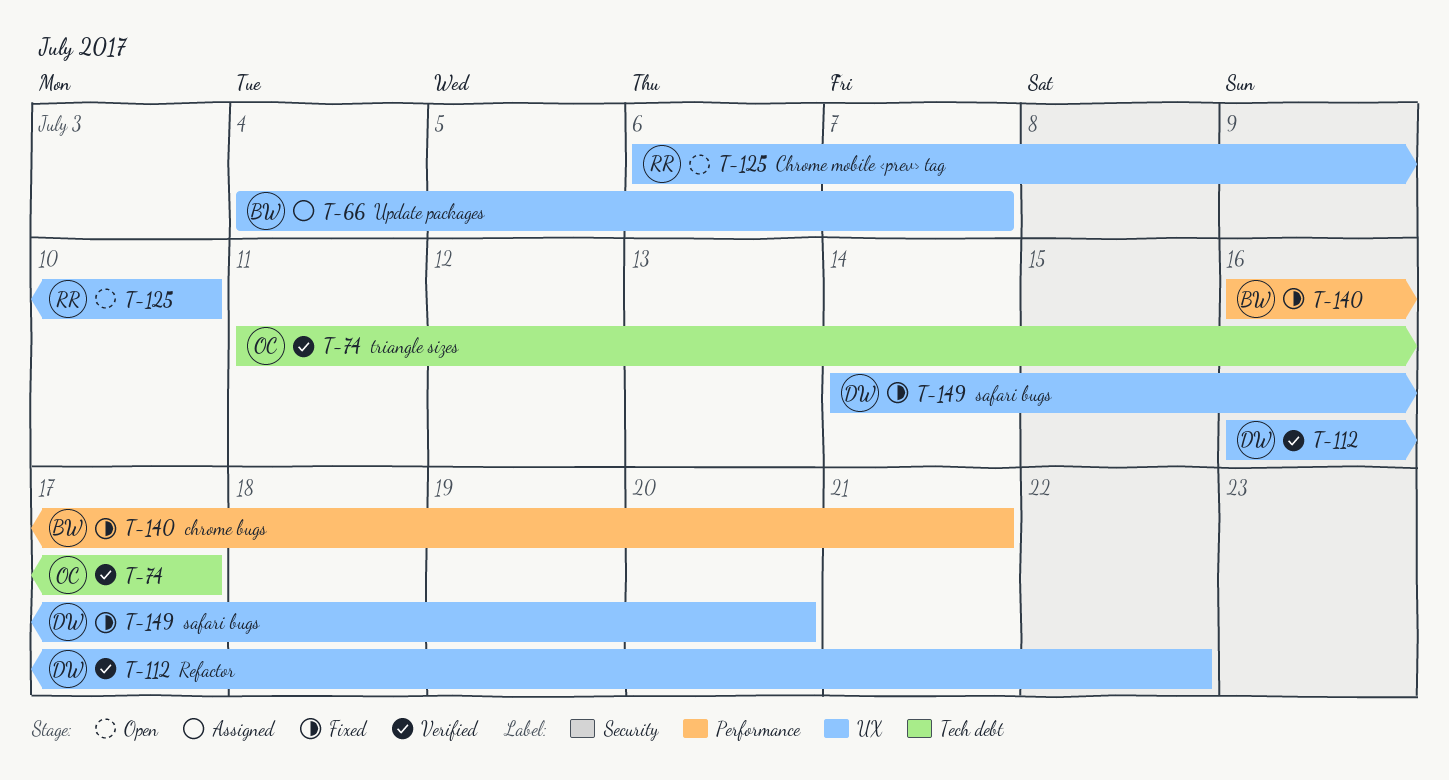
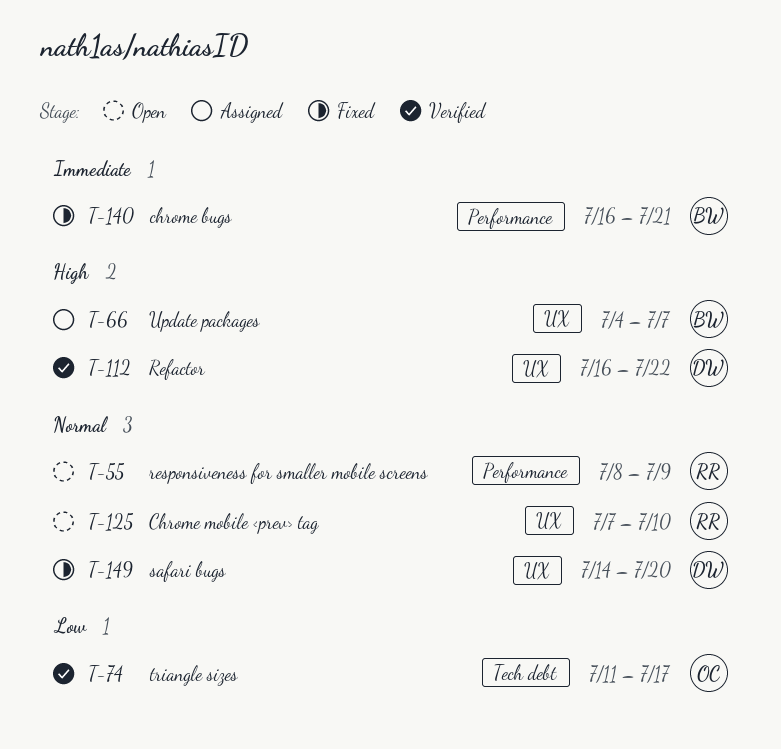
T-55: none -> present
T-125, start: Jul 6 -> Jul 7

